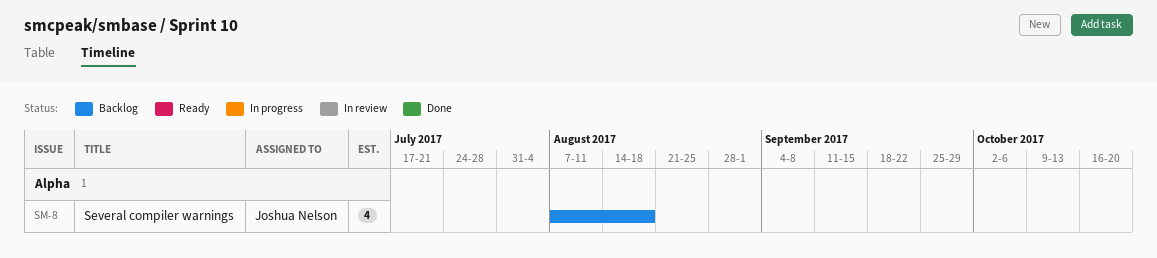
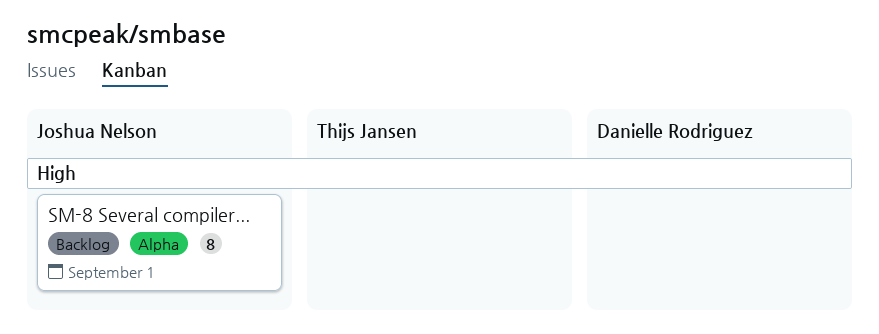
SM-8, estimate: 4 -> 8
SM-8, due: Aug 18 -> Sep 1

